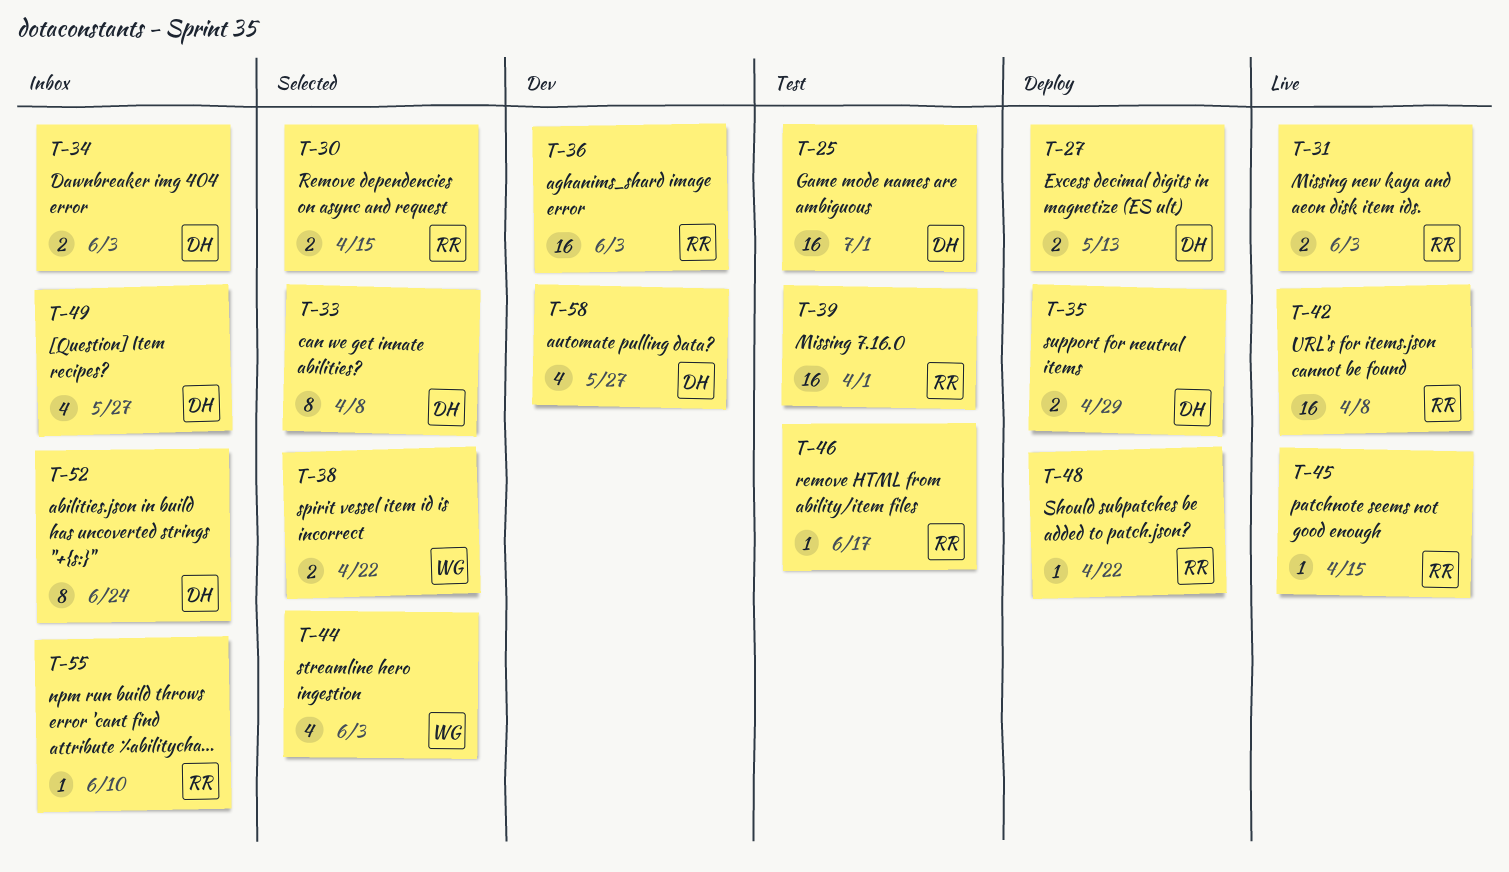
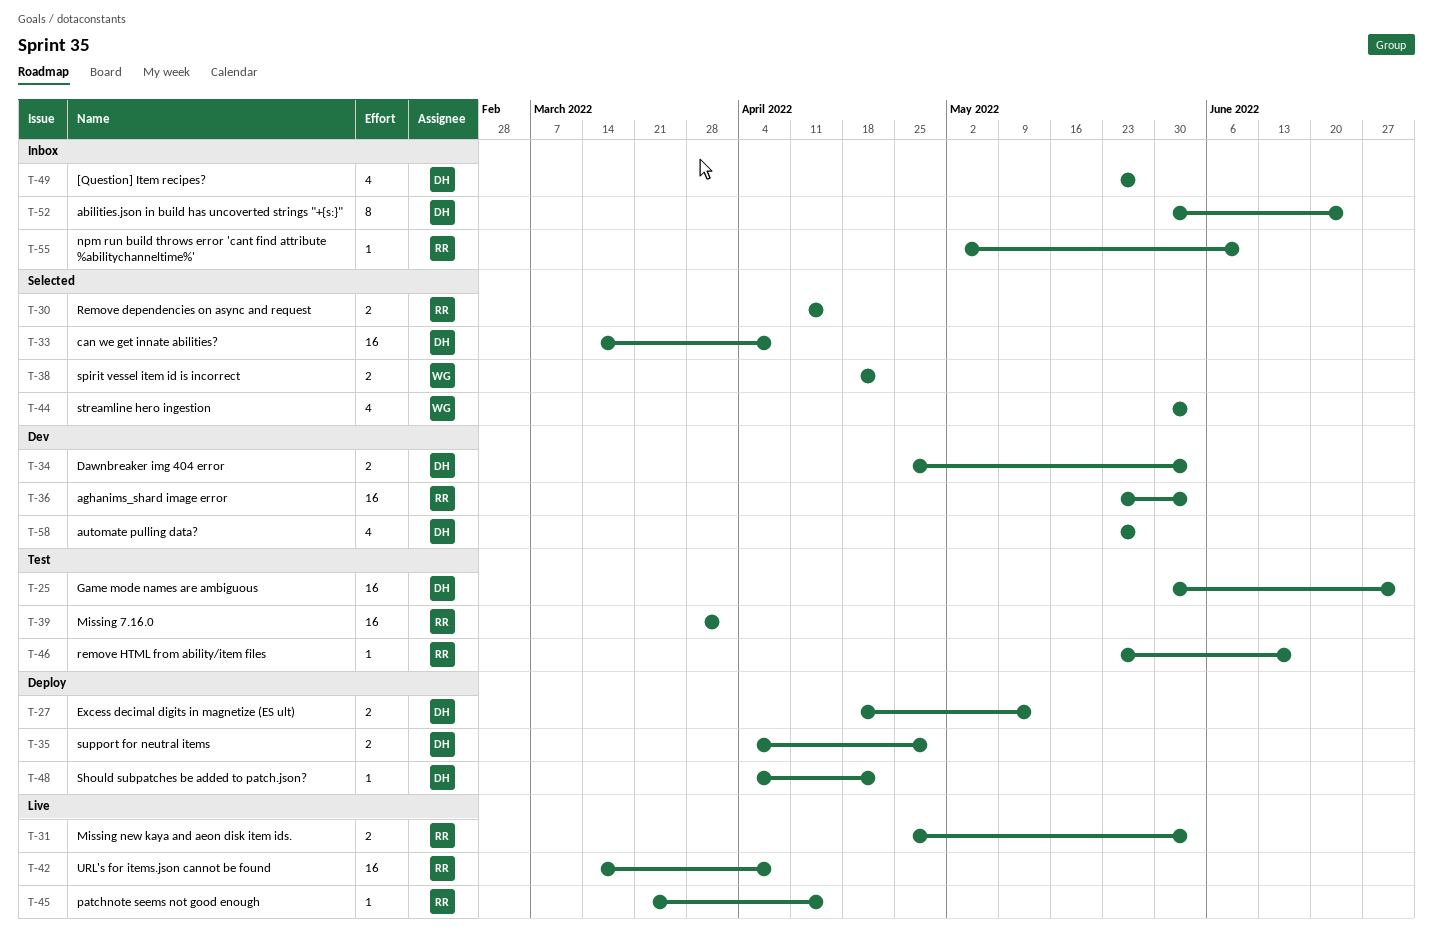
T-33, estimate: 8 -> 16
T-34, status: Inbox -> Dev
T-48, owner: RR -> DH

